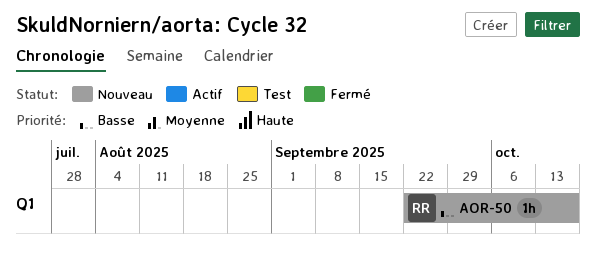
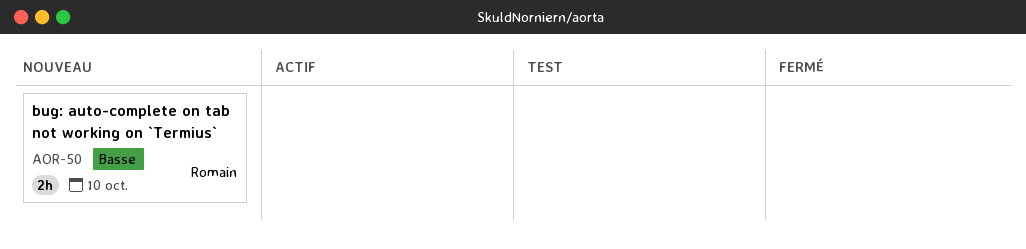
AOR-50, estimate: 1h -> 2h
AOR-50, due: Oct 17 -> Oct 10

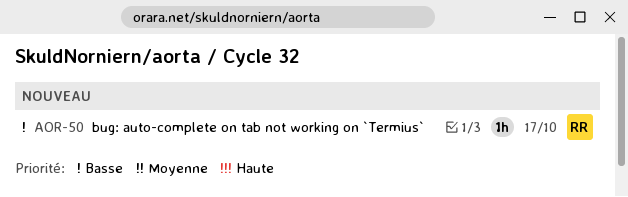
AOR-50, estimate: 2h -> 1h
AOR-50, due: Oct 10 -> Oct 17

